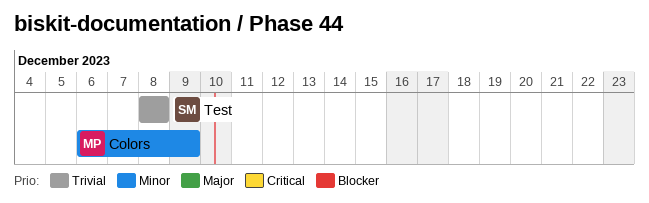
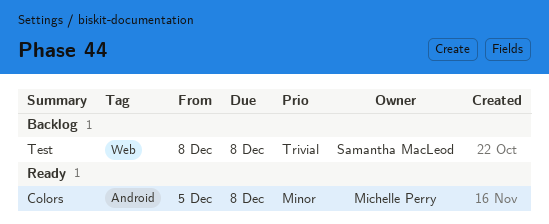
Colors, start: Dec 6 -> Dec 5
Colors, due: Dec 9 -> Dec 8

